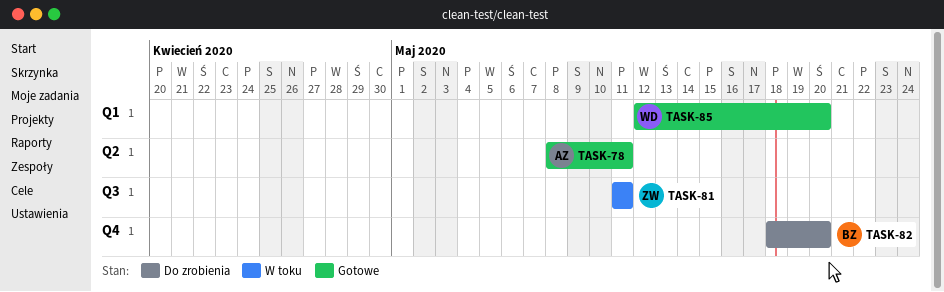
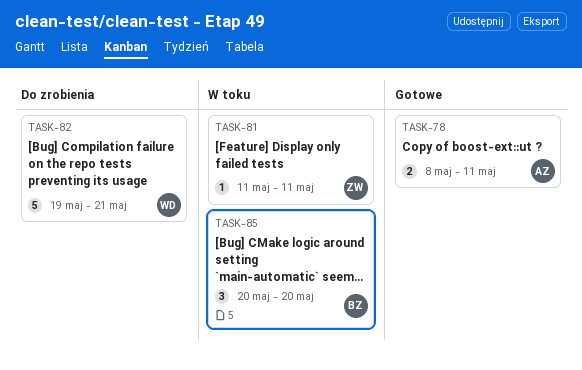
TASK-82, owner: BZ -> WD
TASK-82, start: May 18 -> May 19
TASK-82, due: May 20 -> May 21
TASK-85, status: Gotowe -> W toku
TASK-85, owner: WD -> BZ
TASK-85, start: May 12 -> May 20

